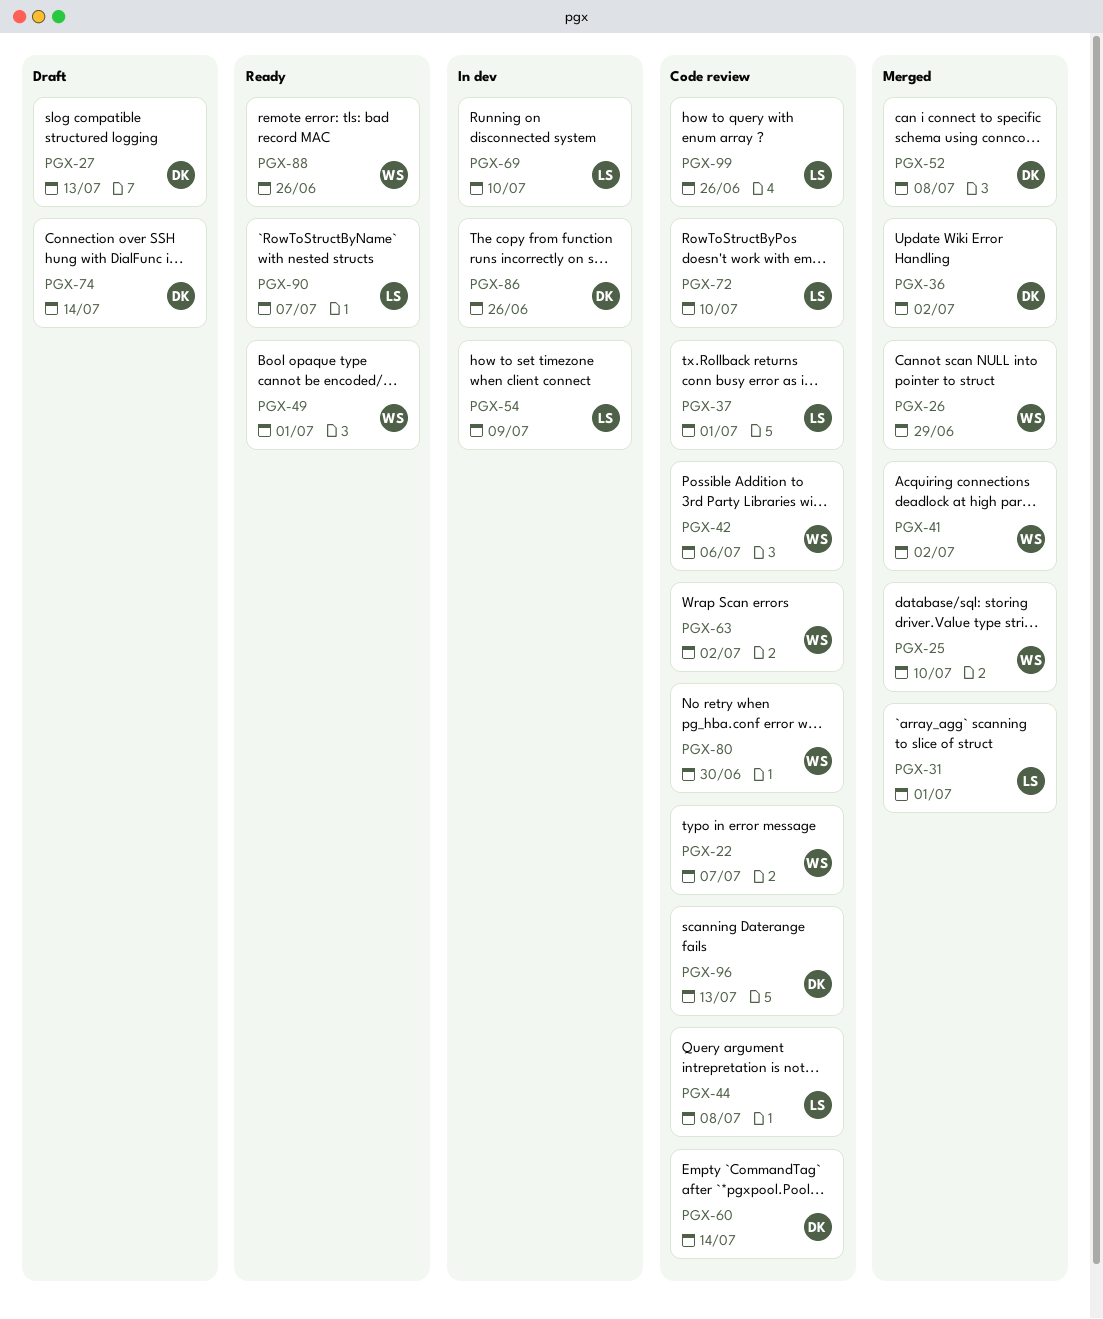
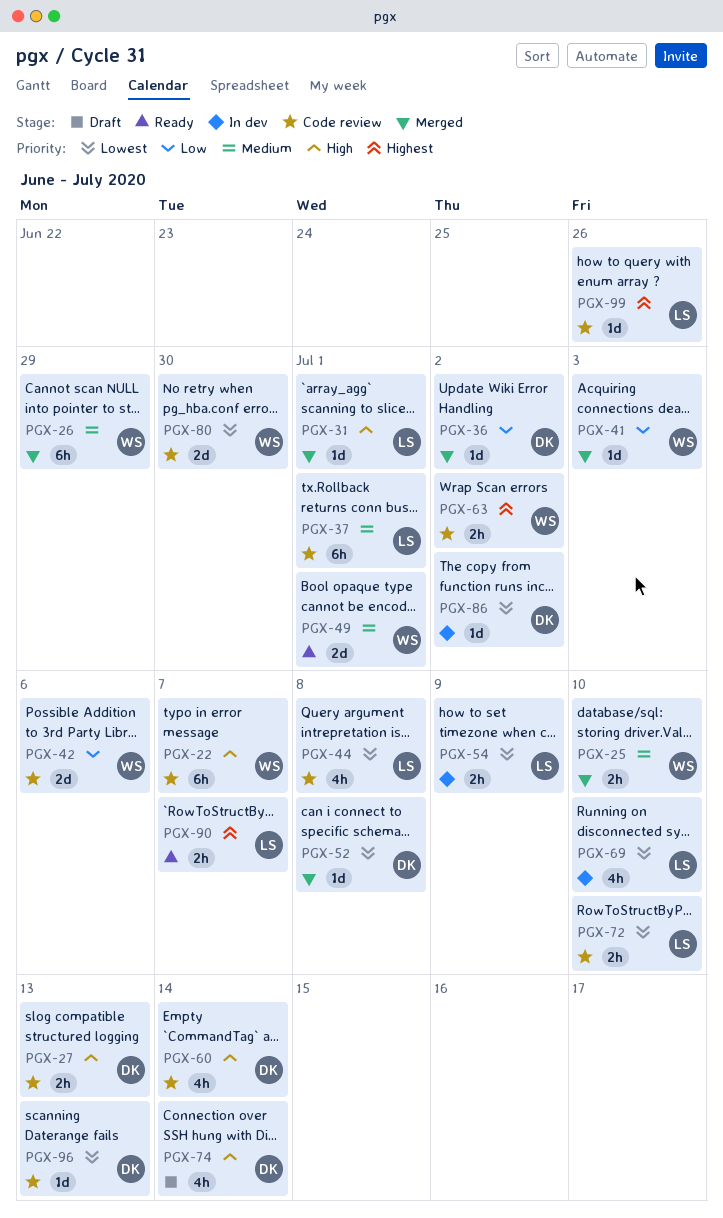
PGX-27, status: Draft -> Code review
PGX-41, due: Jul 2 -> Jul 3
PGX-86, due: Jun 26 -> Jul 2
PGX-88: present -> none

